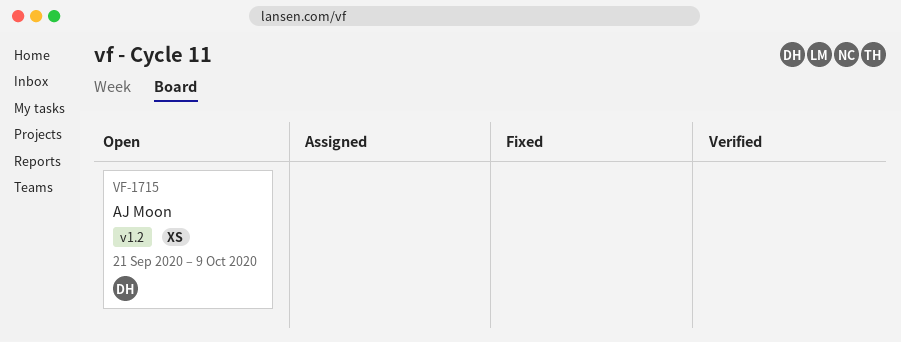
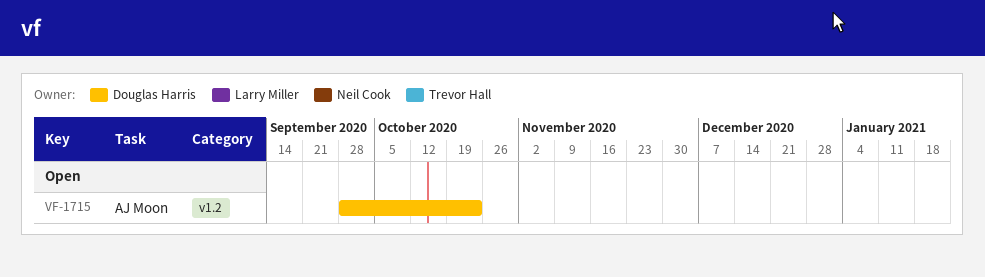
VF-1715, start: Sep 21 -> Sep 28
VF-1715, due: Oct 9 -> Oct 23

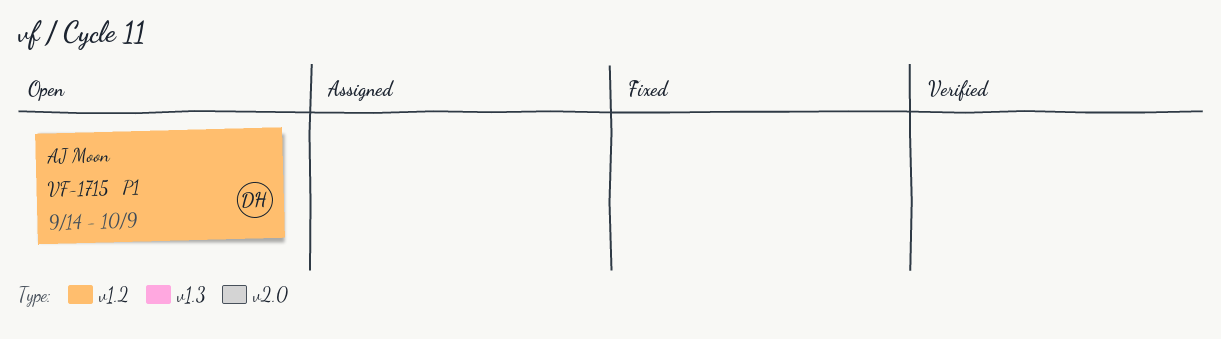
VF-1715, start: Sep 28 -> Sep 14
VF-1715, due: Oct 23 -> Oct 9

